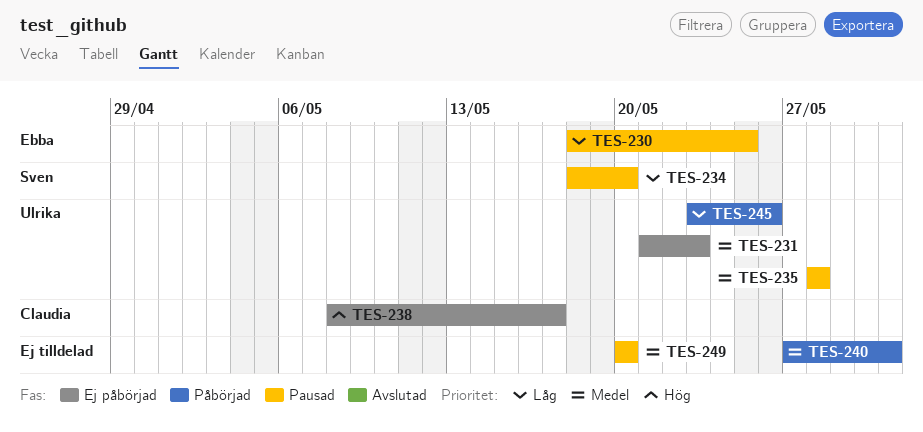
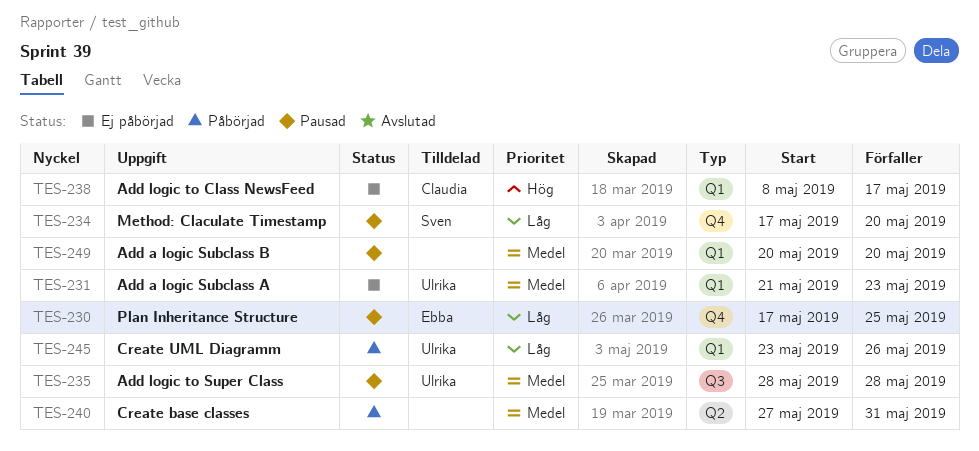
TES-230, start: May 18 -> May 17
TES-234, start: May 18 -> May 17

